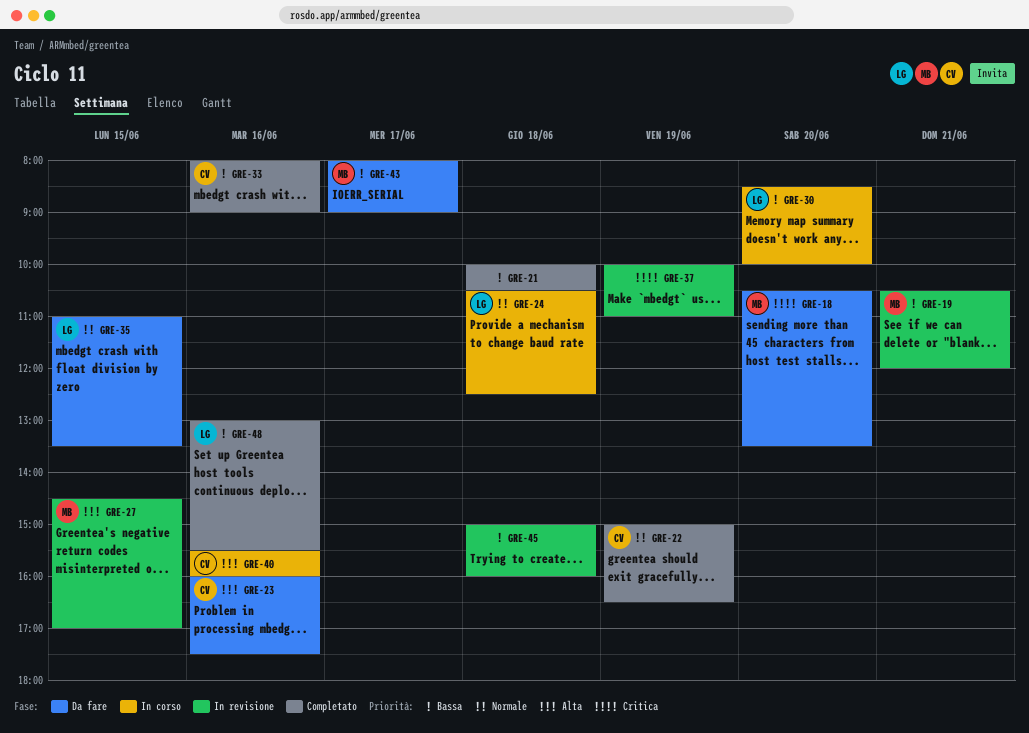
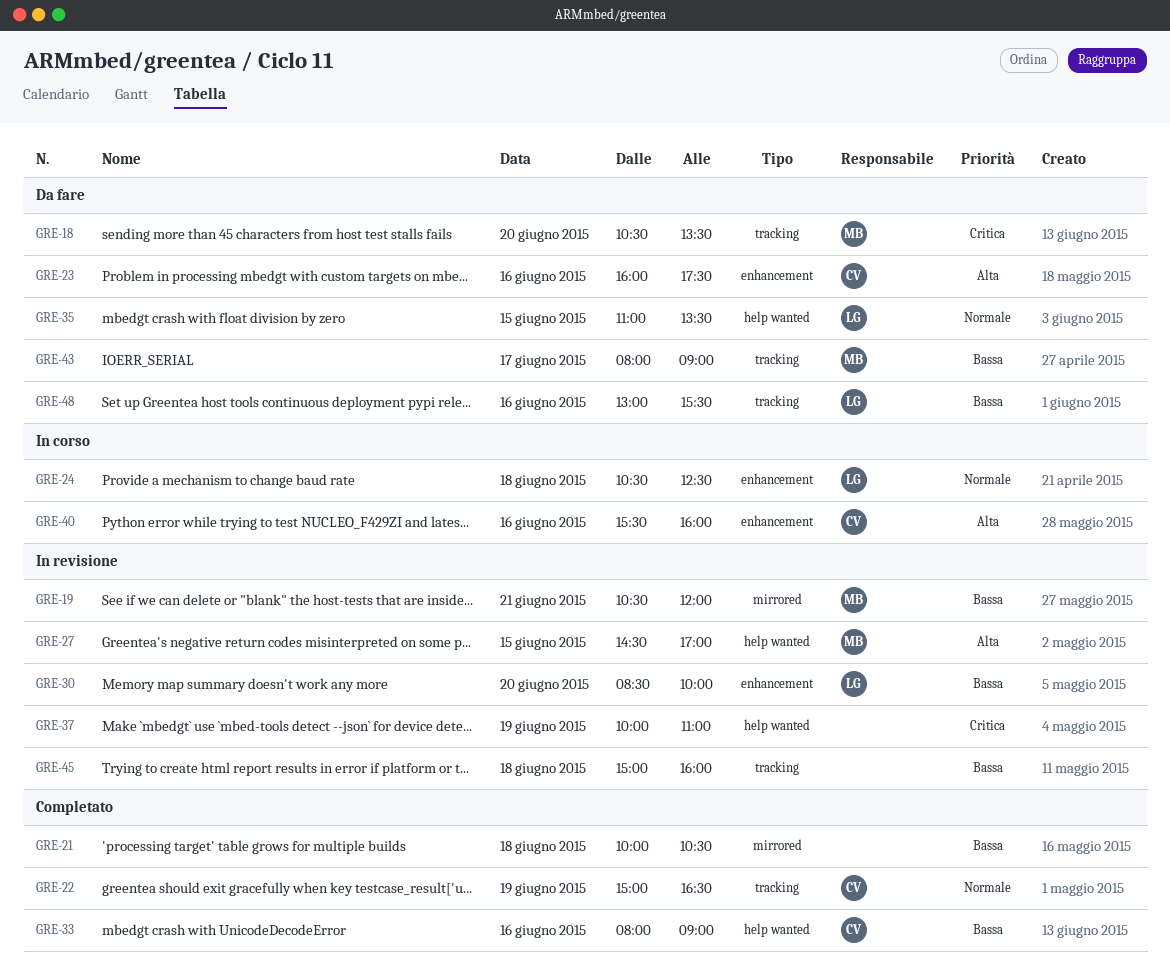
GRE-30, status: In corso -> In revisione
GRE-48, status: Completato -> Da fare

